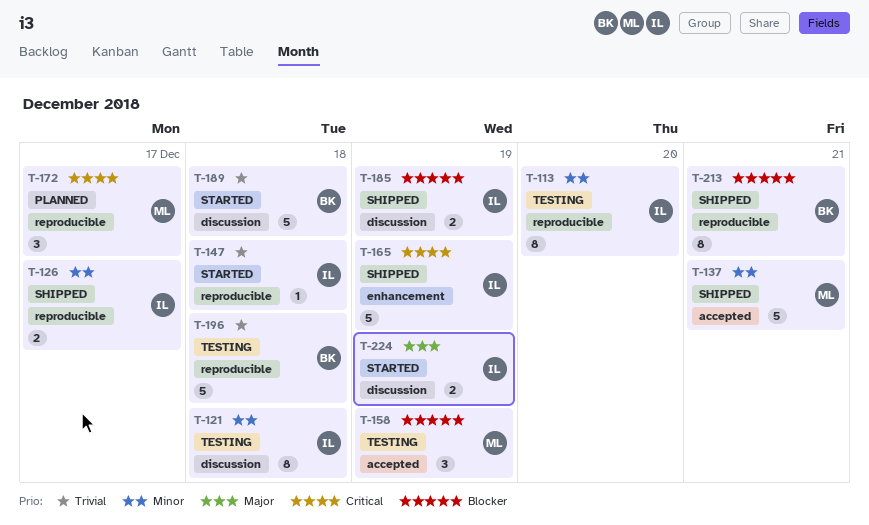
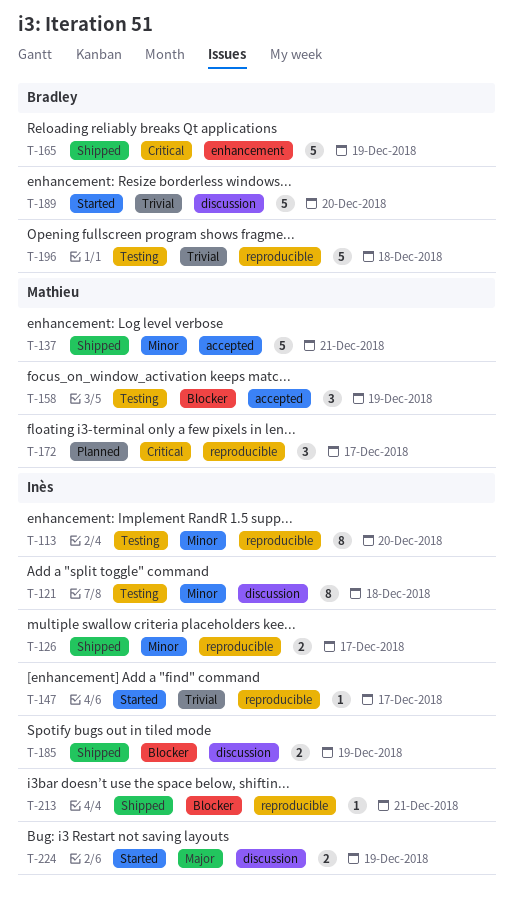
T-147, due: Dec 18 -> Dec 17
T-165, owner: Inès -> Bradley
T-189, due: Dec 18 -> Dec 20
T-213, owner: Bradley -> Inès
T-213, estimate: 8 -> 1

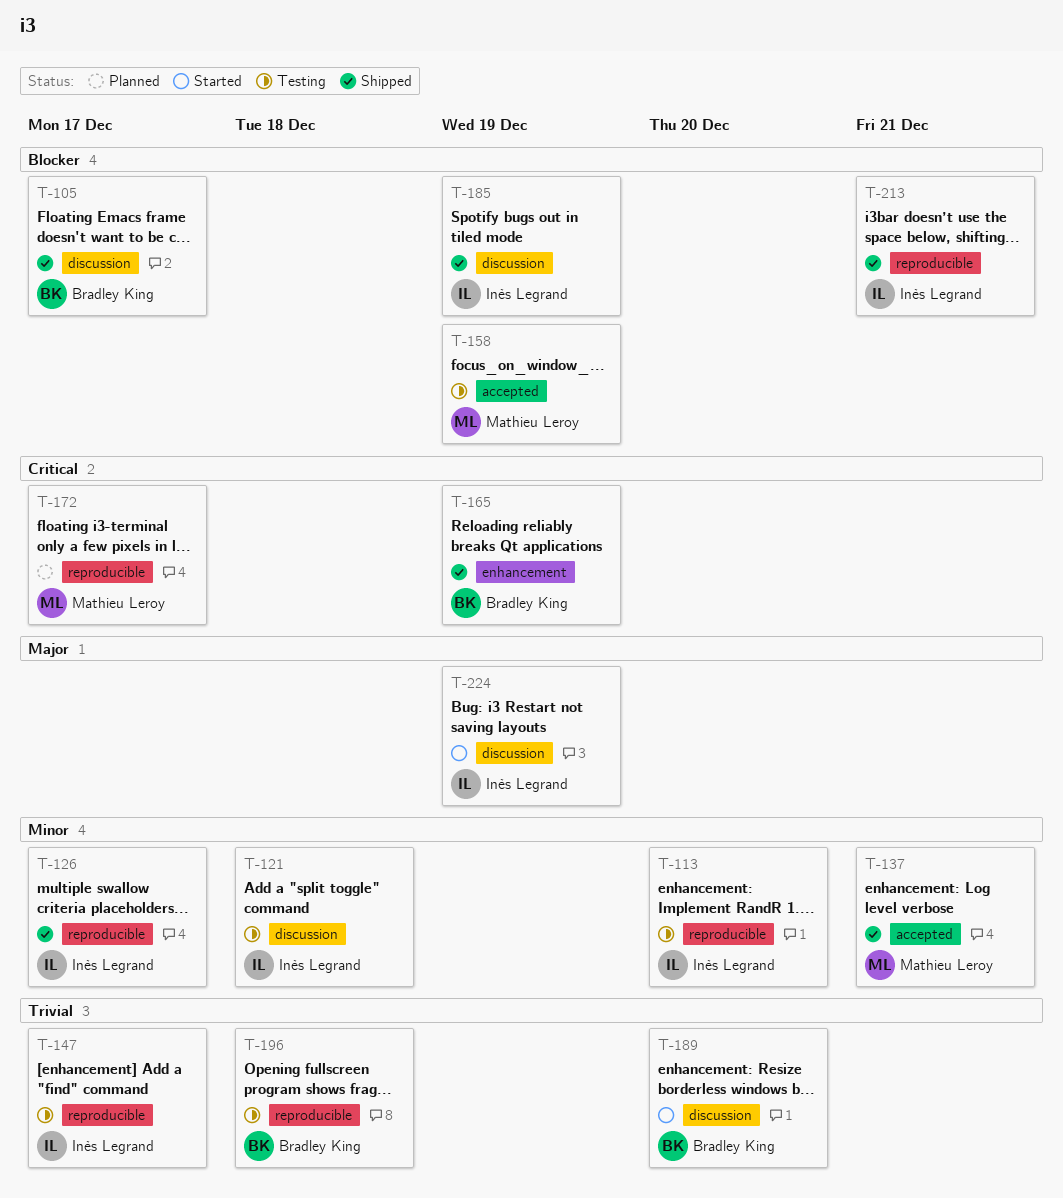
T-105: none -> present
T-147, status: Started -> Testing

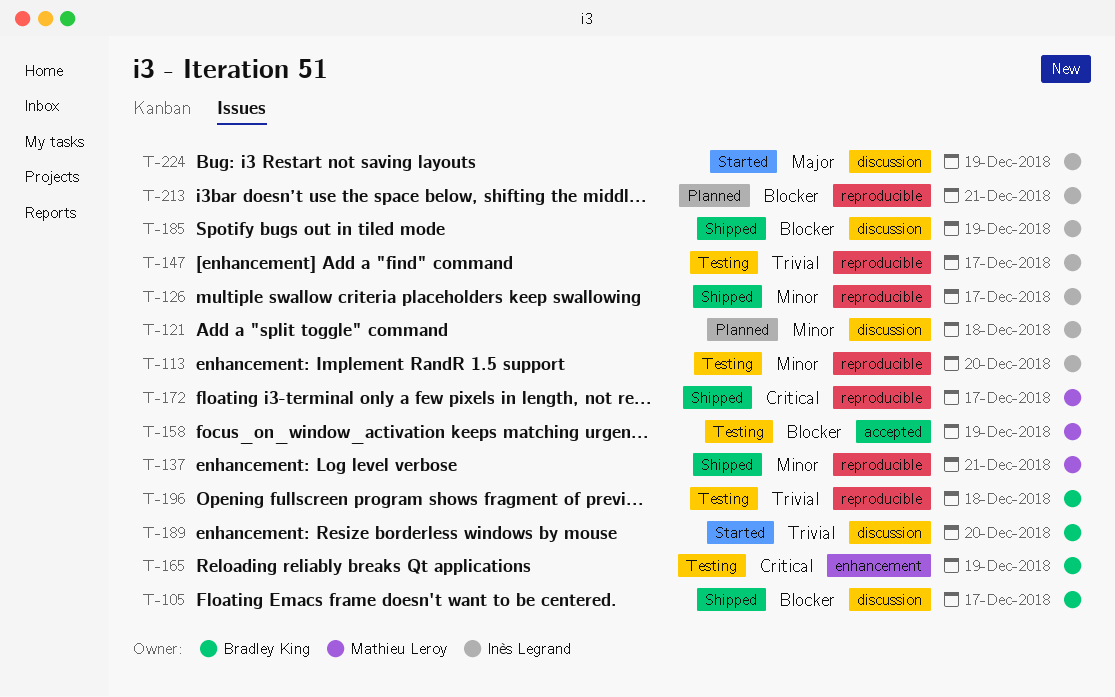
T-121, status: Testing -> Planned
T-137, label: accepted -> reproducible
T-165, status: Shipped -> Testing
T-172, status: Planned -> Shipped
T-213, status: Shipped -> Planned

